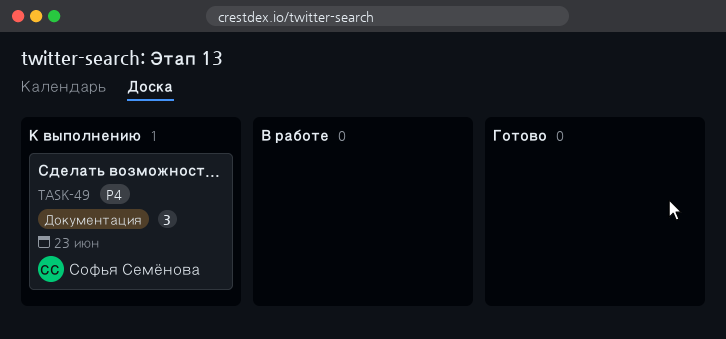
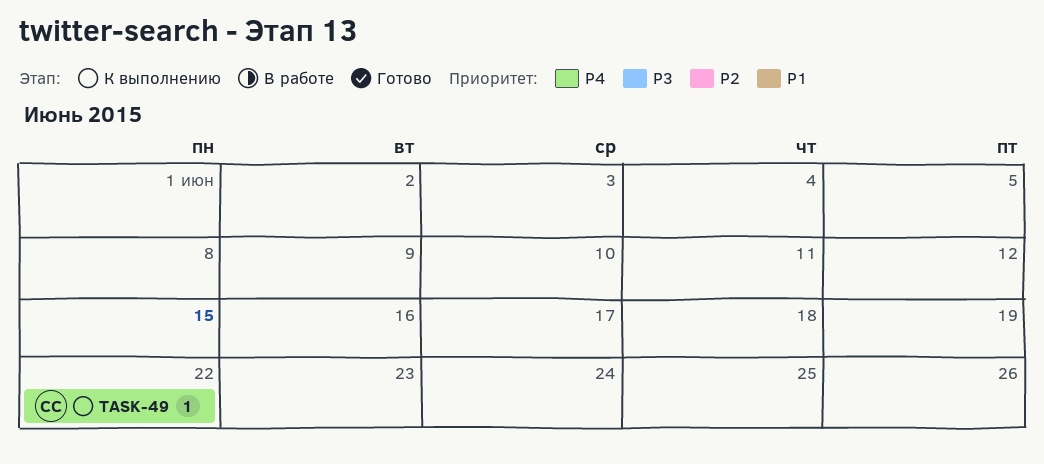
TASK-49, estimate: 3 -> 1
TASK-49, due: Jun 23 -> Jun 22

